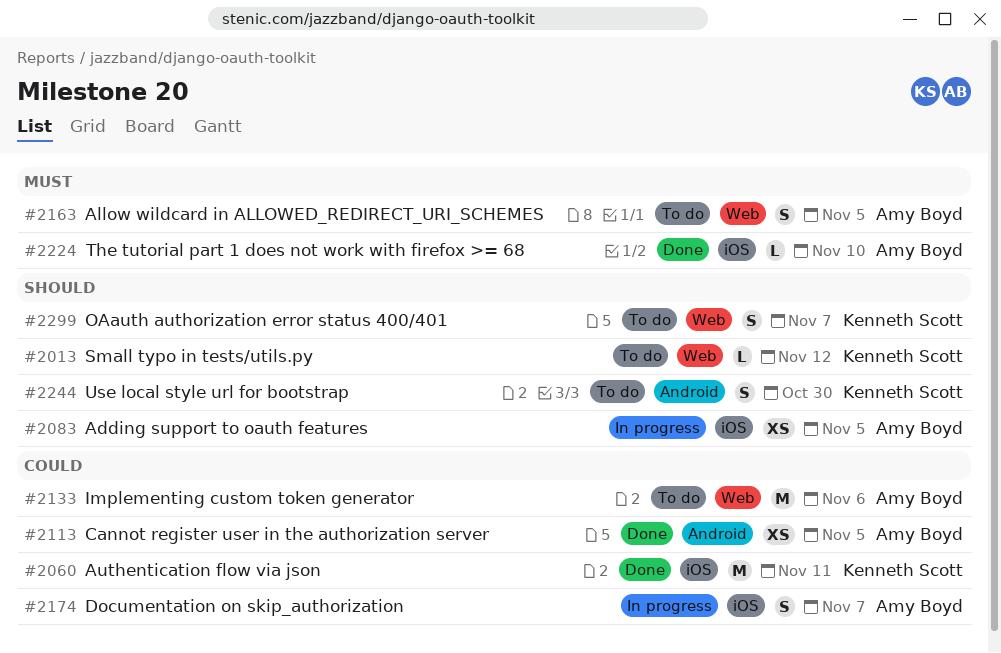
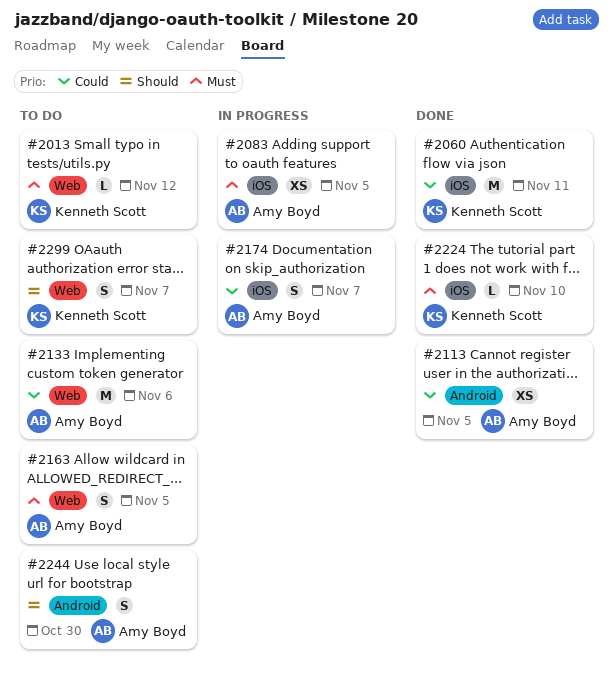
#2013, priority: Should -> Must
#2083, priority: Should -> Must
#2224, owner: Amy Boyd -> Kenneth Scott
#2244, owner: Kenneth Scott -> Amy Boyd

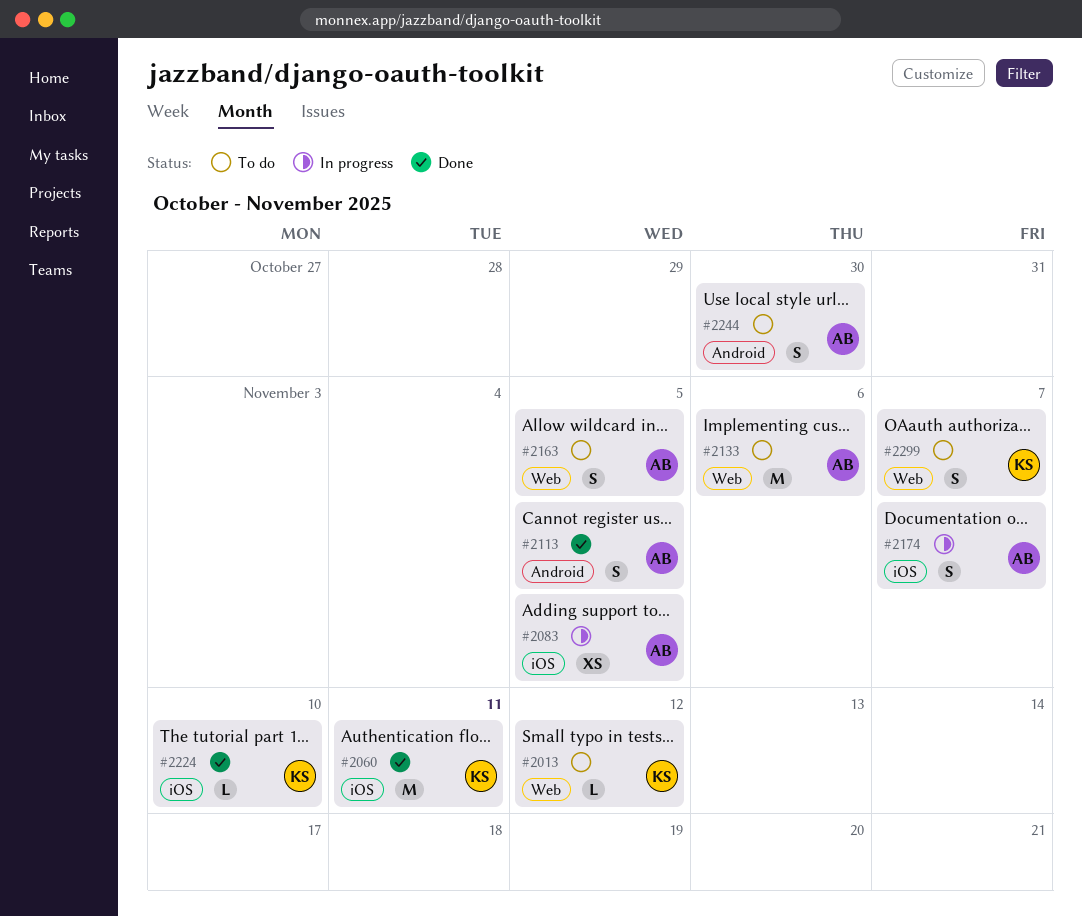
#2113, estimate: XS -> S

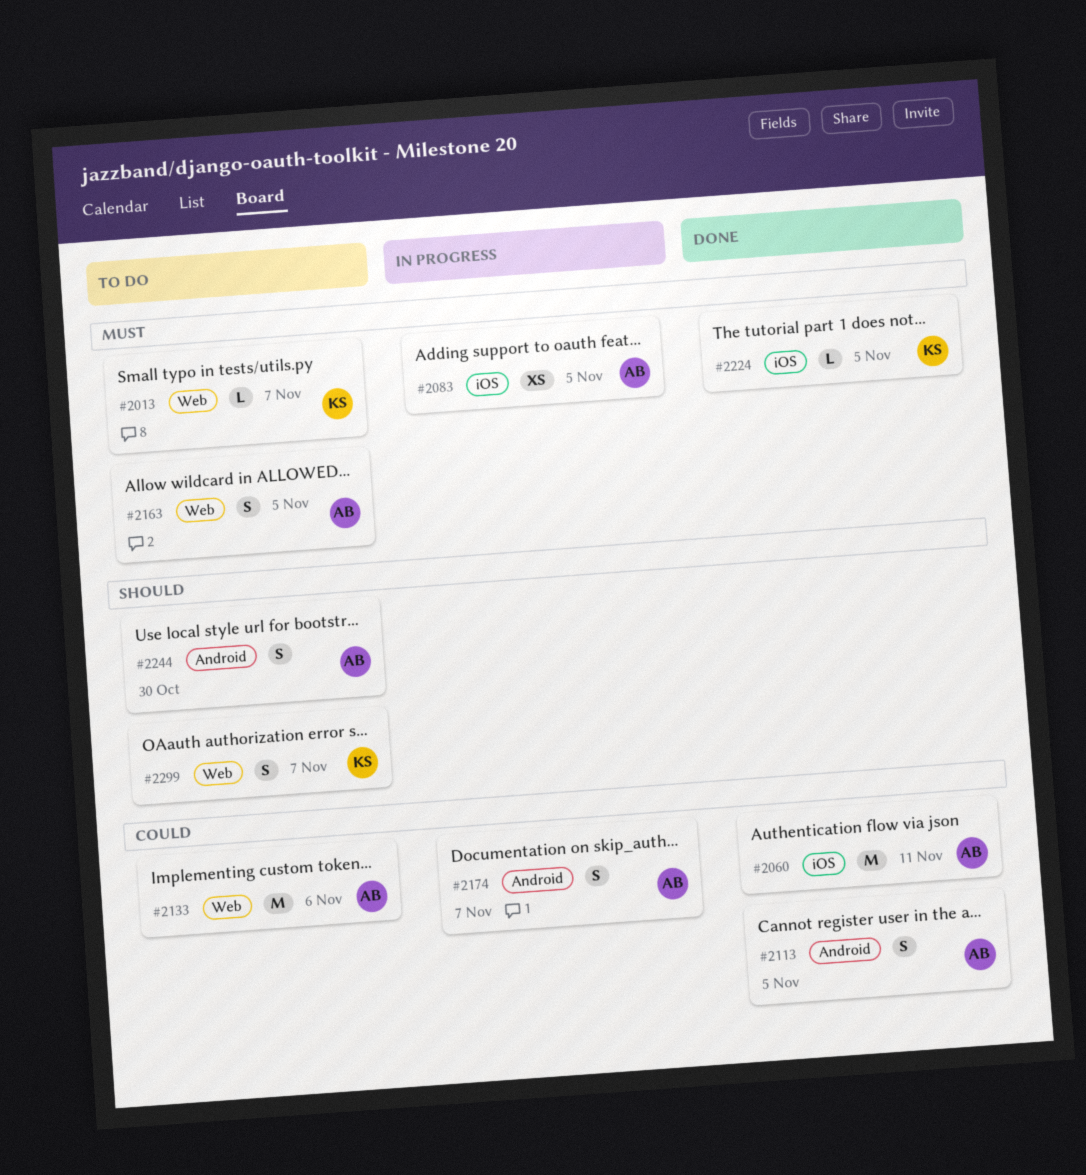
#2013, due: Nov 12 -> Nov 7
#2060, owner: KS -> AB
#2174, label: iOS -> Android
#2224, due: Nov 10 -> Nov 5

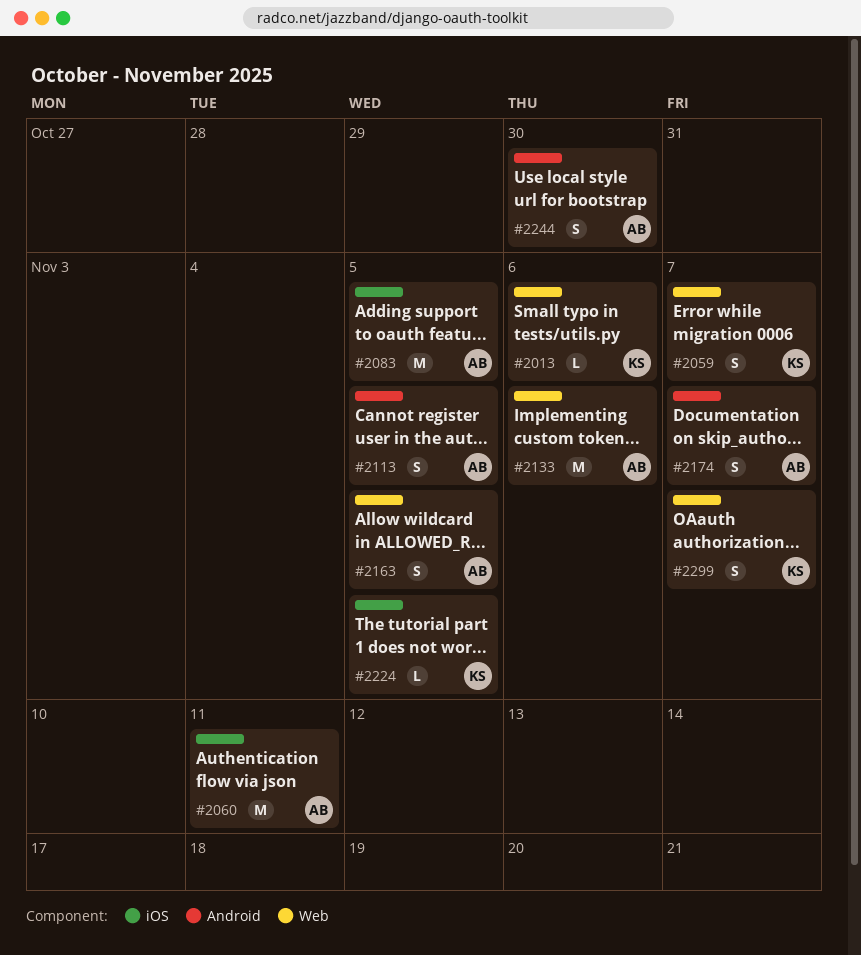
#2013, due: Nov 7 -> Nov 6
#2059: none -> present
#2083, estimate: XS -> M

